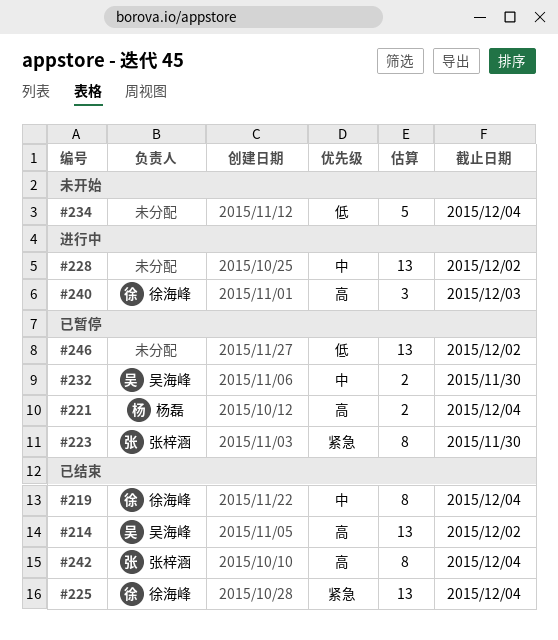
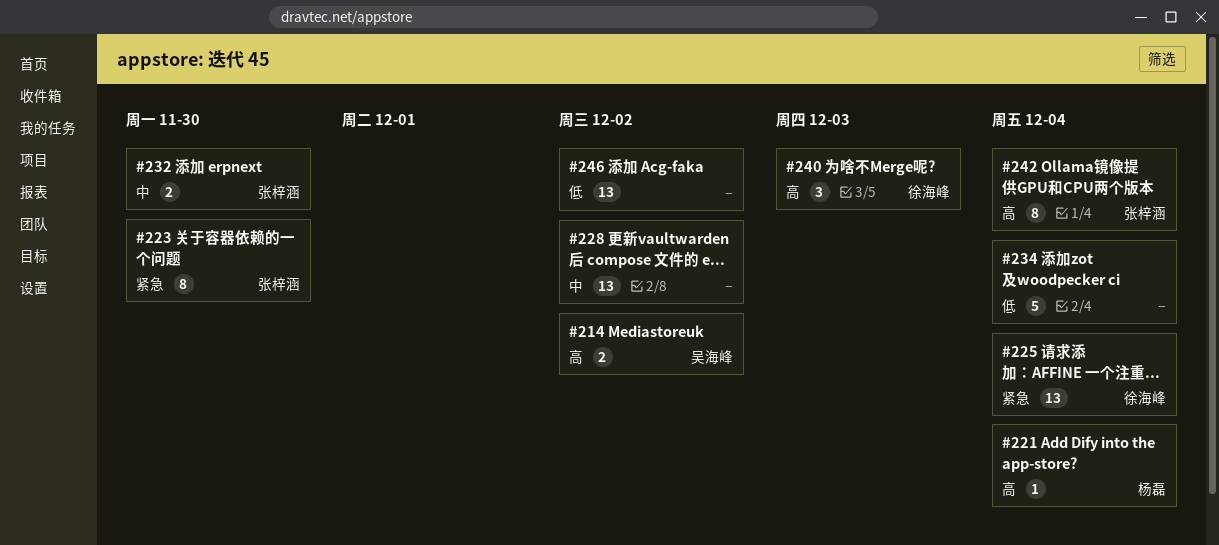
#214, estimate: 13 -> 2
#219: present -> none
#221, estimate: 2 -> 1
#232, owner: 吴海峰 -> 张梓涵

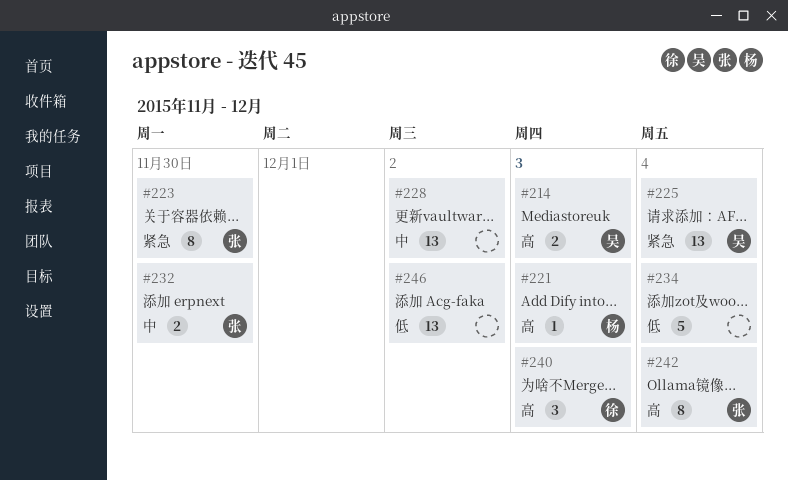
#214, due: Dec 2 -> Dec 3
#221, due: Dec 4 -> Dec 3
#225, owner: 徐海峰 -> 吴海峰

